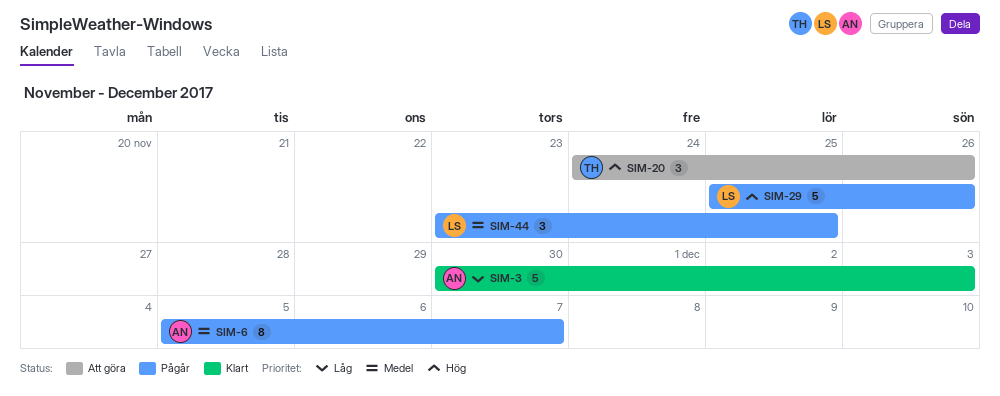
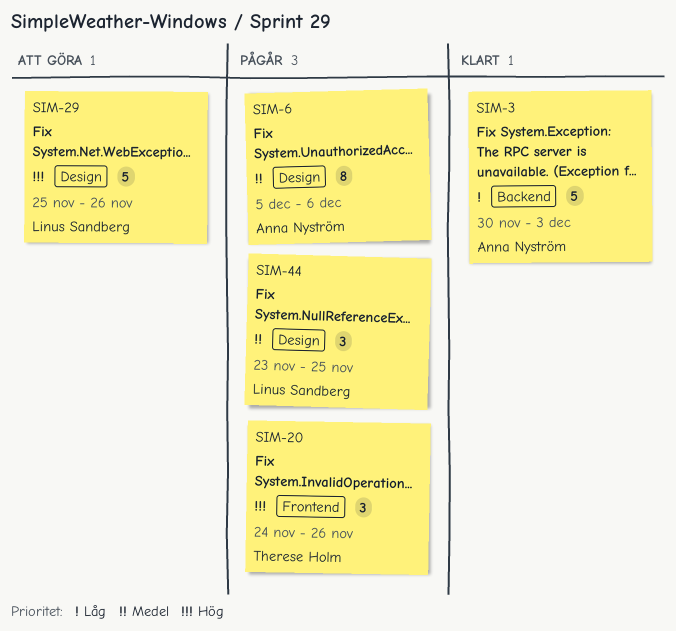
SIM-6, due: Dec 7 -> Dec 6
SIM-20, status: Att göra -> Pågår
SIM-29, status: Pågår -> Att göra

